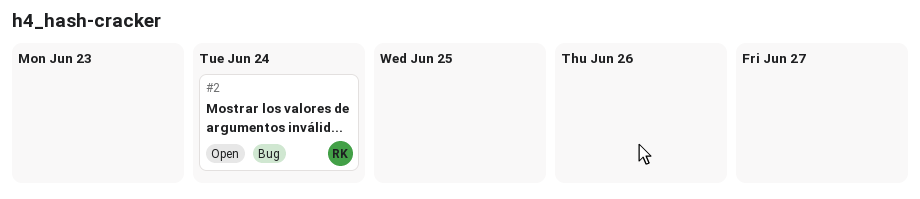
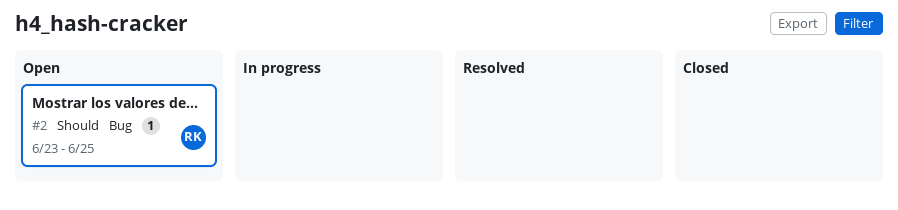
#2, due: Jun 24 -> Jun 25

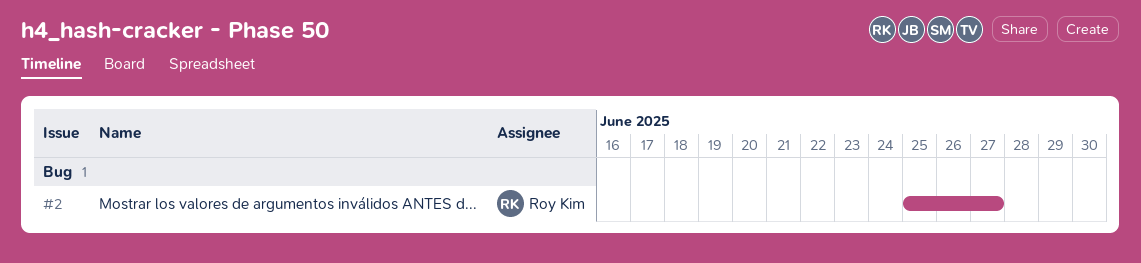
#2, start: Jun 23 -> Jun 25
#2, due: Jun 25 -> Jun 27

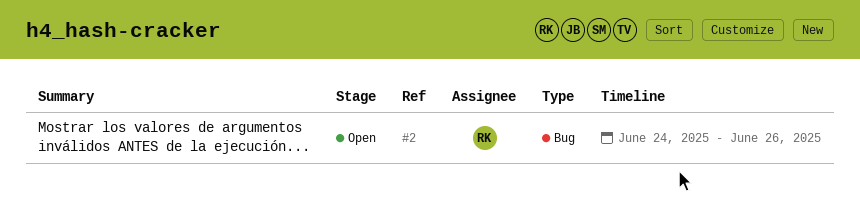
#2, start: Jun 25 -> Jun 24
#2, due: Jun 27 -> Jun 26

